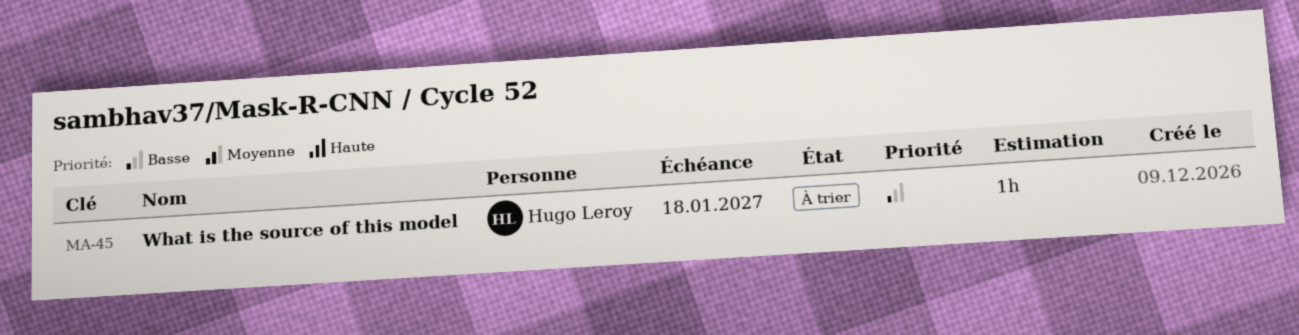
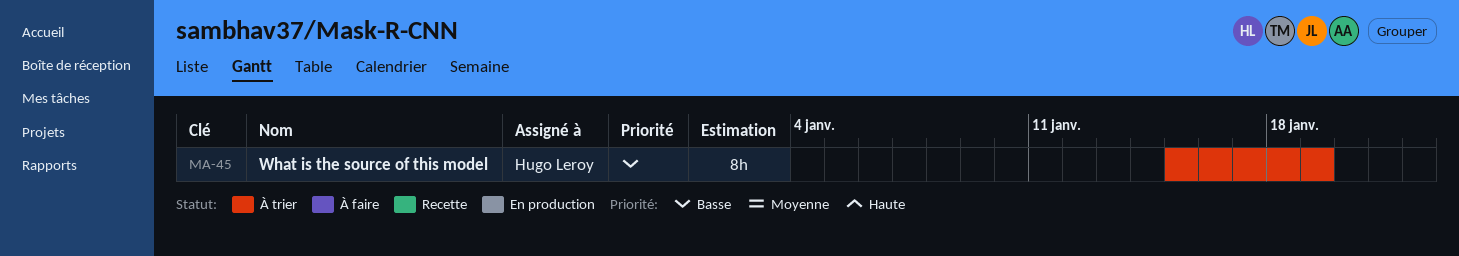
MA-45, estimate: 1h -> 8h
MA-45, due: Jan 18 -> Jan 19

